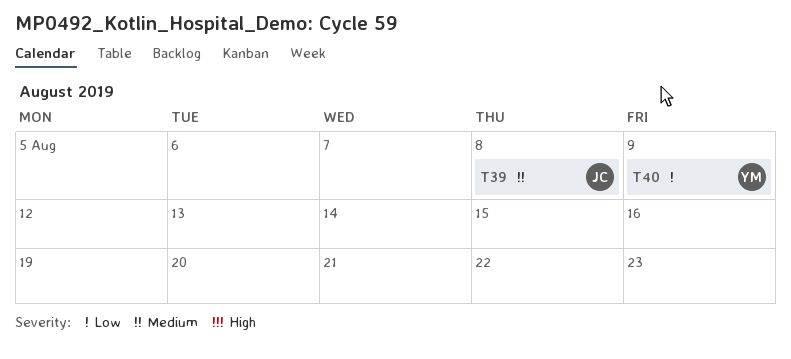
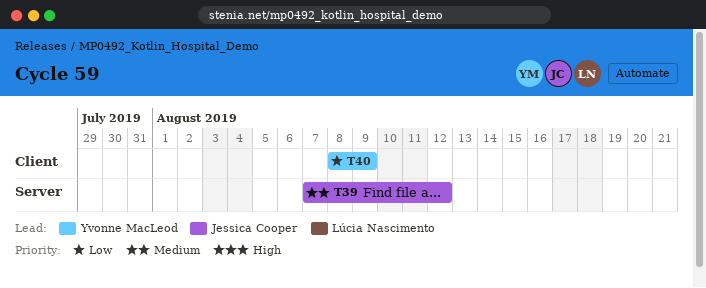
T39, due: Aug 8 -> Aug 12

